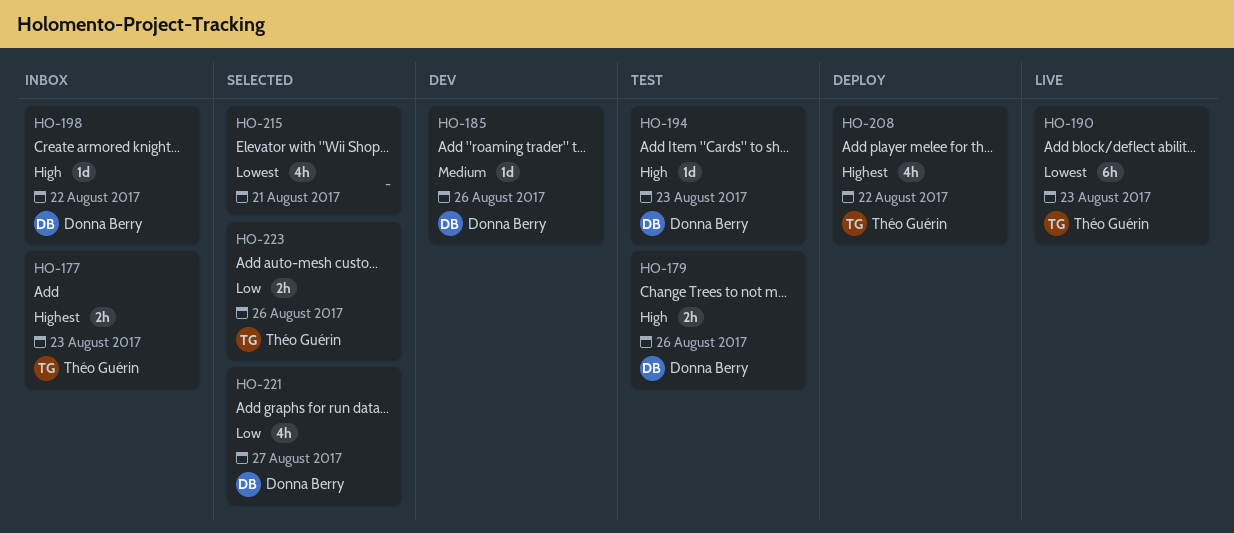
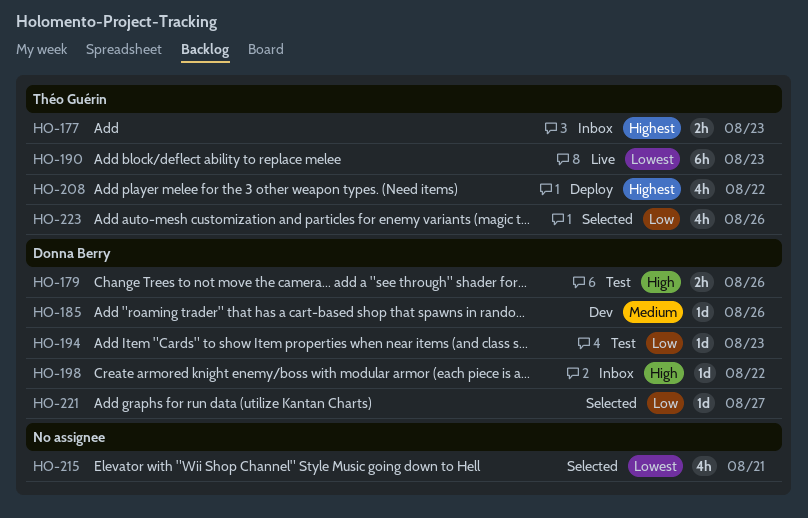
HO-194, priority: High -> Low
HO-221, estimate: 4h -> 1d
HO-223, estimate: 2h -> 4h

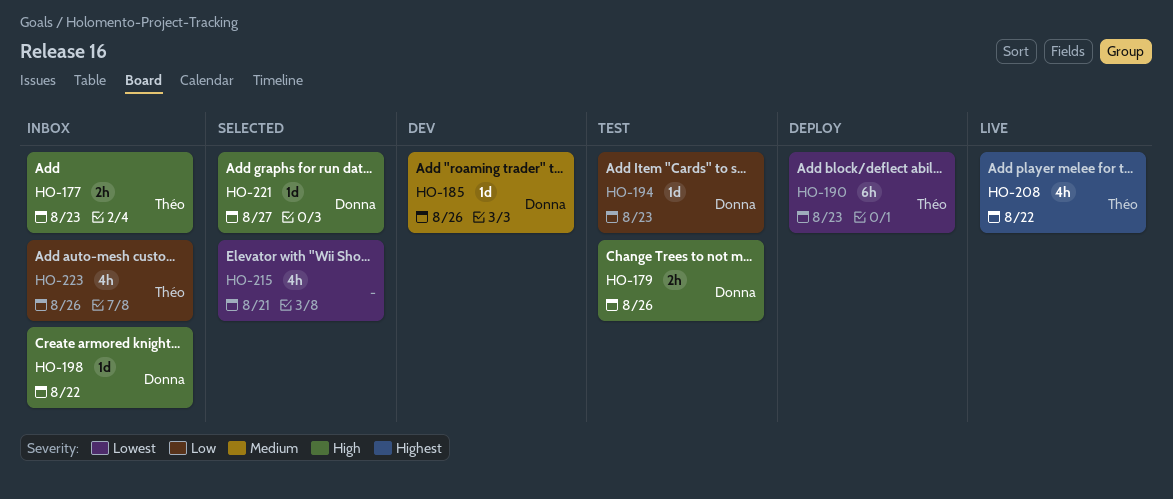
HO-177, priority: Highest -> High
HO-190, status: Live -> Deploy
HO-208, status: Deploy -> Live
HO-221, priority: Low -> High
HO-223, status: Selected -> Inbox

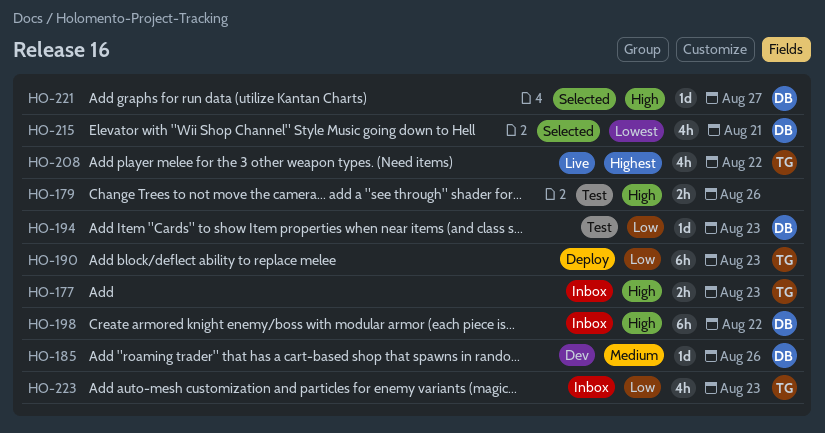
HO-179, owner: Donna -> none
HO-190, priority: Lowest -> Low
HO-198, estimate: 1d -> 6h
HO-215, owner: none -> Donna
HO-223, due: Aug 26 -> Aug 23

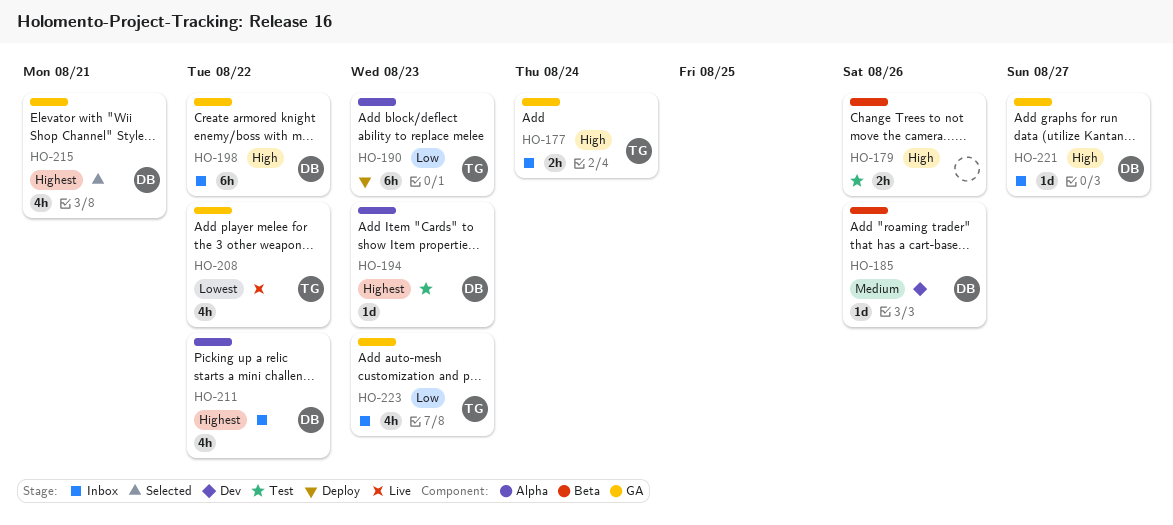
HO-177, due: Aug 23 -> Aug 24
HO-194, priority: Low -> Highest
HO-208, priority: Highest -> Lowest
HO-211: none -> present
HO-215, priority: Lowest -> Highest
HO-221, status: Selected -> Inbox

